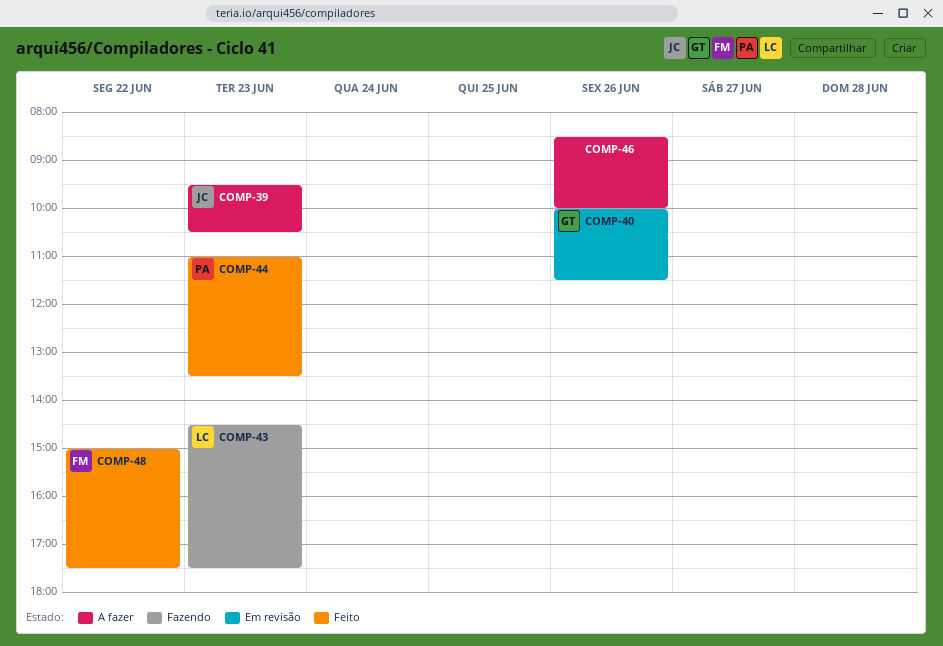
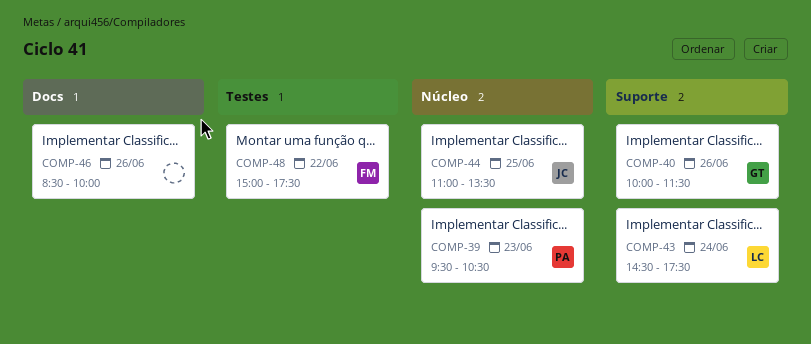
COMP-39, owner: JC -> PA
COMP-43, day: Jun 23 -> Jun 24
COMP-44, owner: PA -> JC
COMP-44, day: Jun 23 -> Jun 25

